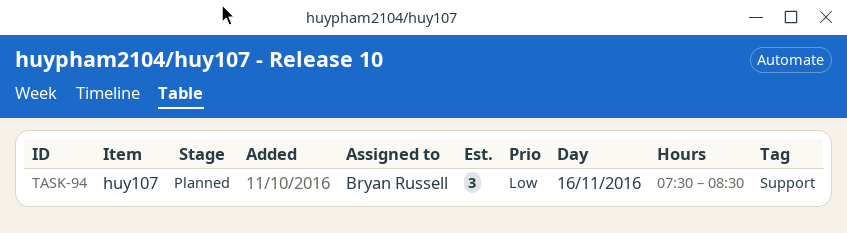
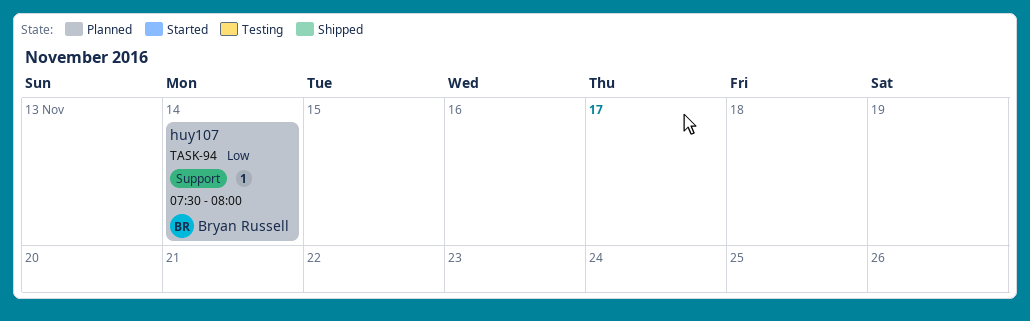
TASK-94, estimate: 3 -> 1
TASK-94, day: Nov 16 -> Nov 14
TASK-94, ends: 08:30 -> 08:00

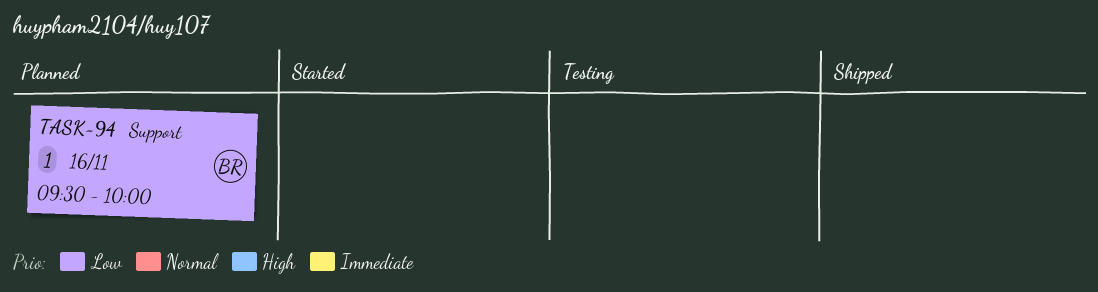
TASK-94, day: Nov 14 -> Nov 16
TASK-94, begins: 07:30 -> 09:30
TASK-94, ends: 08:00 -> 10:00

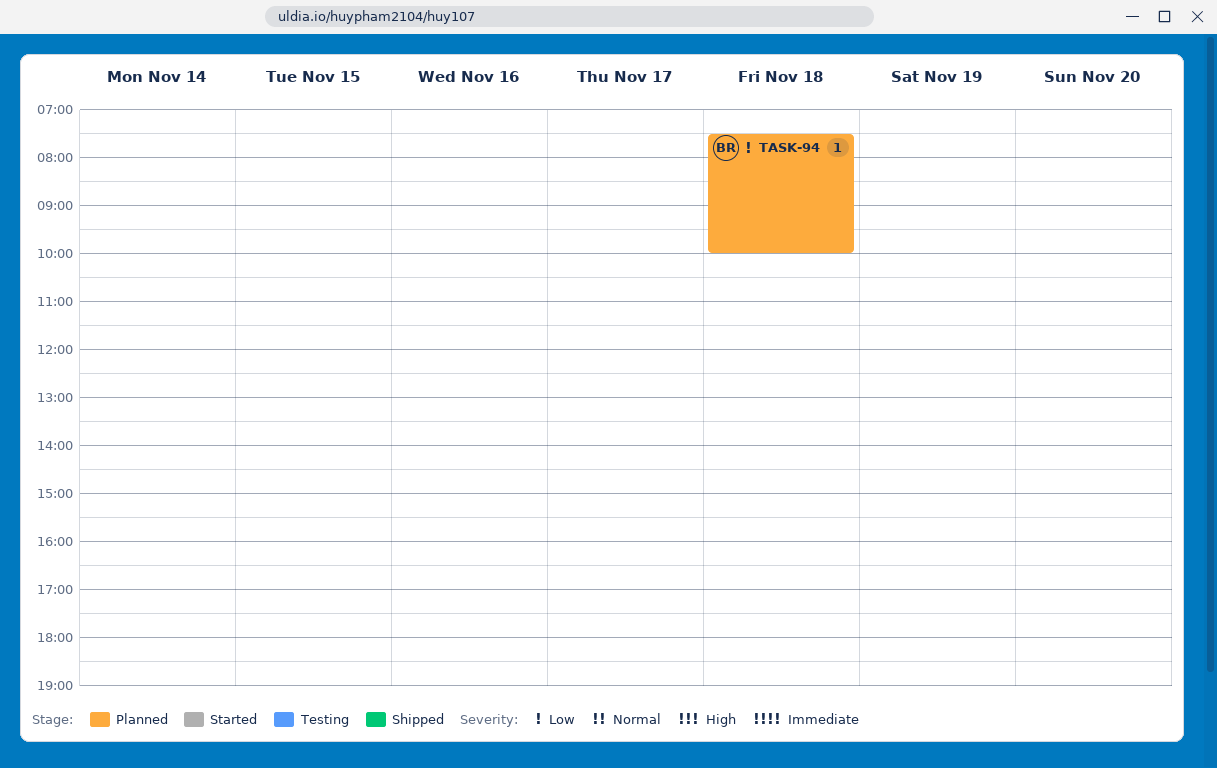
TASK-94, day: Nov 16 -> Nov 18
TASK-94, begins: 09:30 -> 07:30

